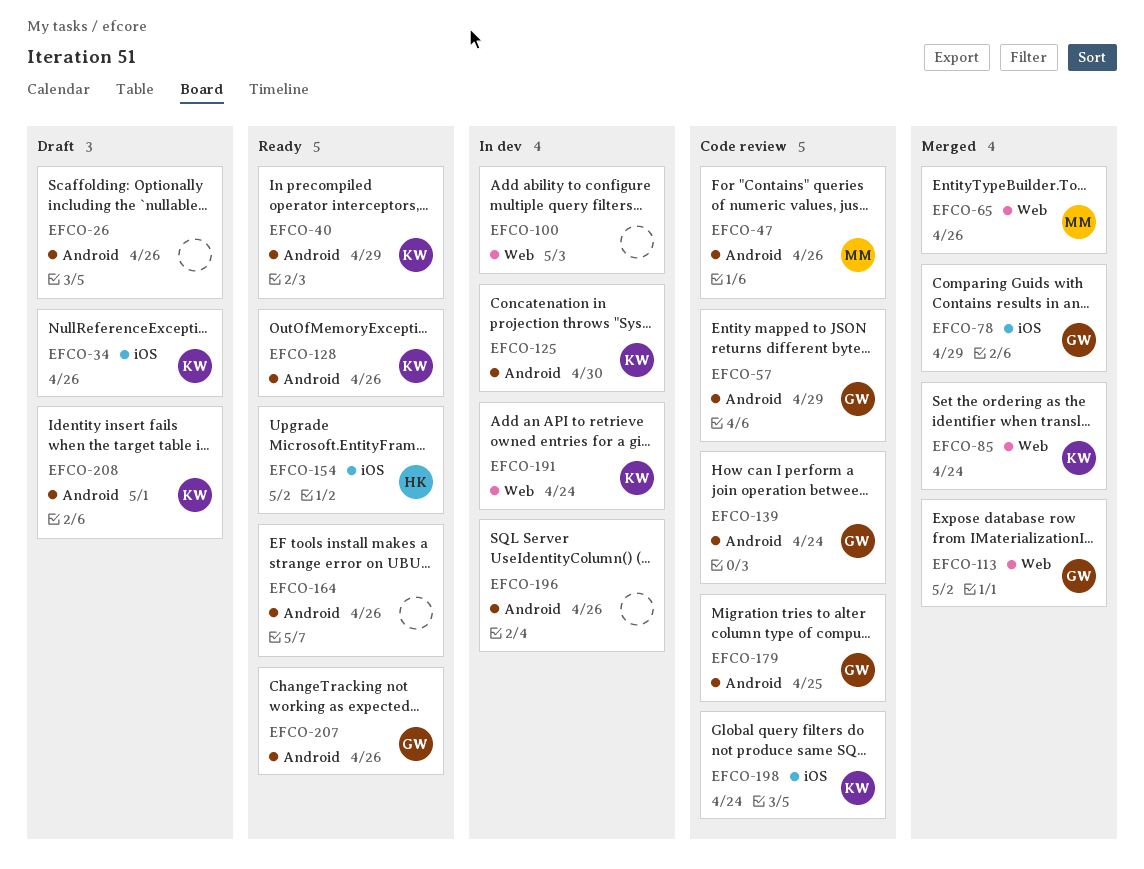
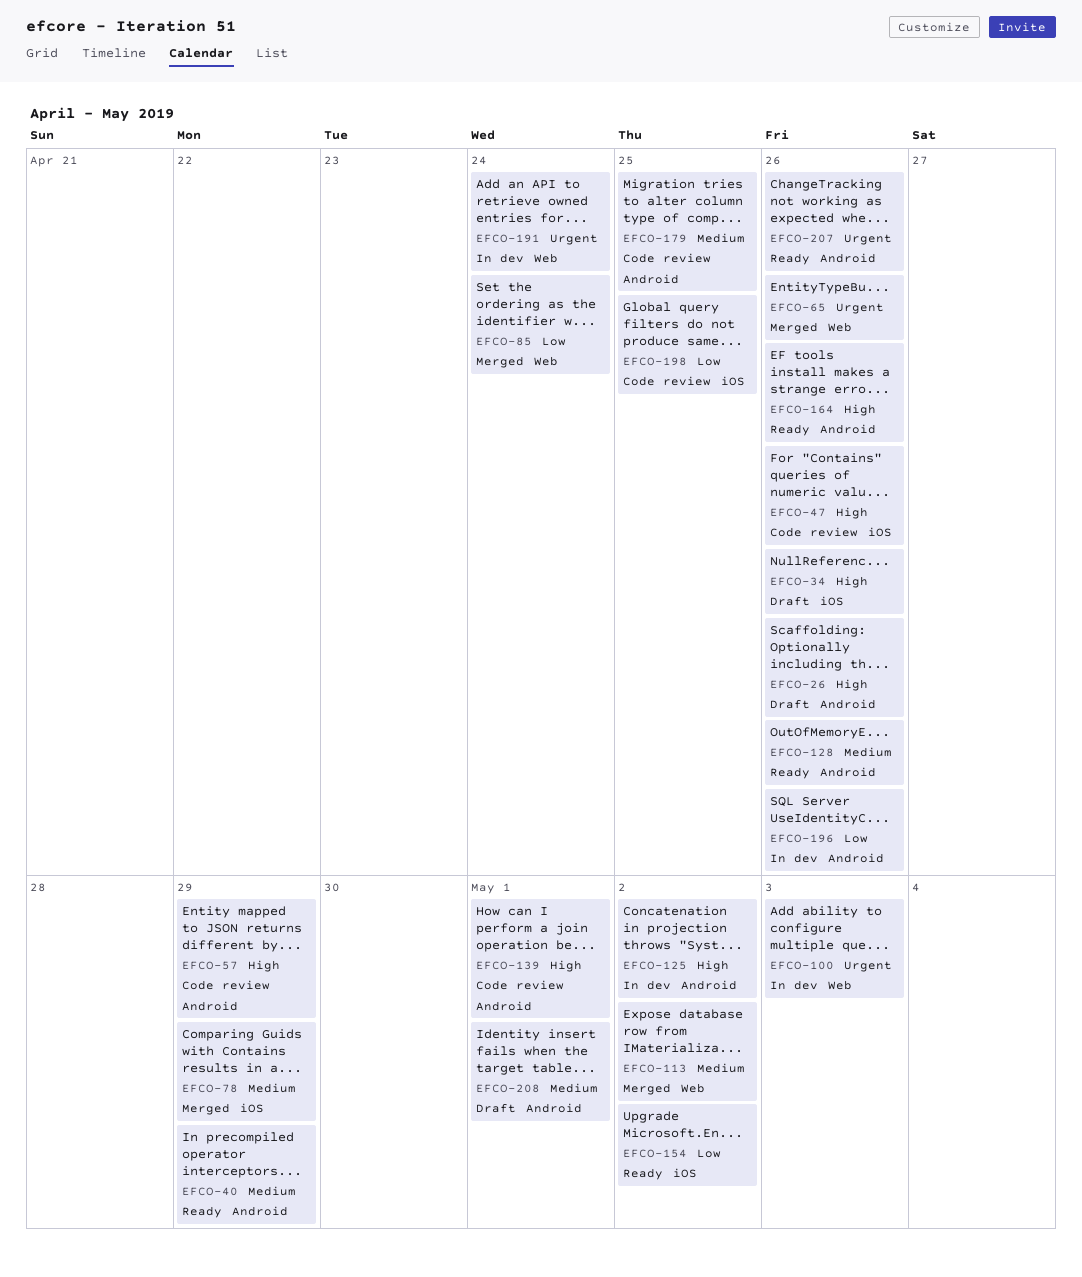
EFCO-47, label: Android -> iOS
EFCO-125, due: Apr 30 -> May 2
EFCO-139, due: Apr 24 -> May 1
EFCO-198, due: Apr 24 -> Apr 25

